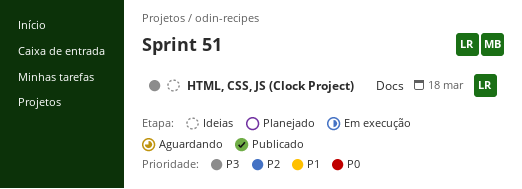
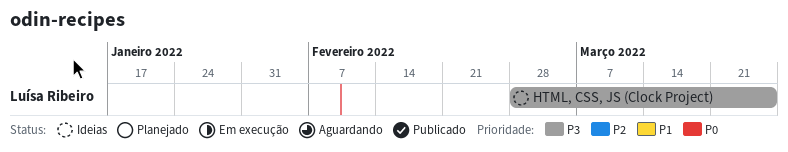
HTML, CSS, JS (Clock Project), due: Mar 18 -> Mar 25

